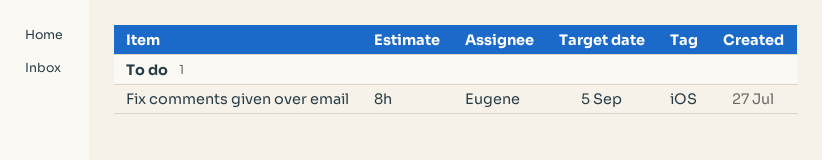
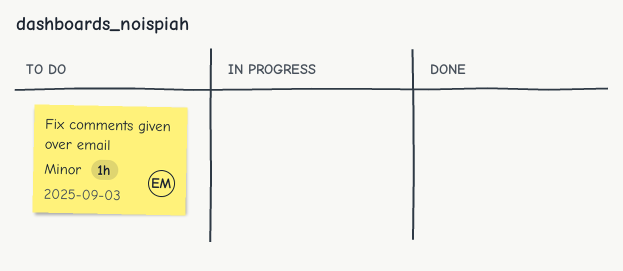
Fix comments given over email, estimate: 8h -> 1h
Fix comments given over email, due: Sep 5 -> Sep 3

